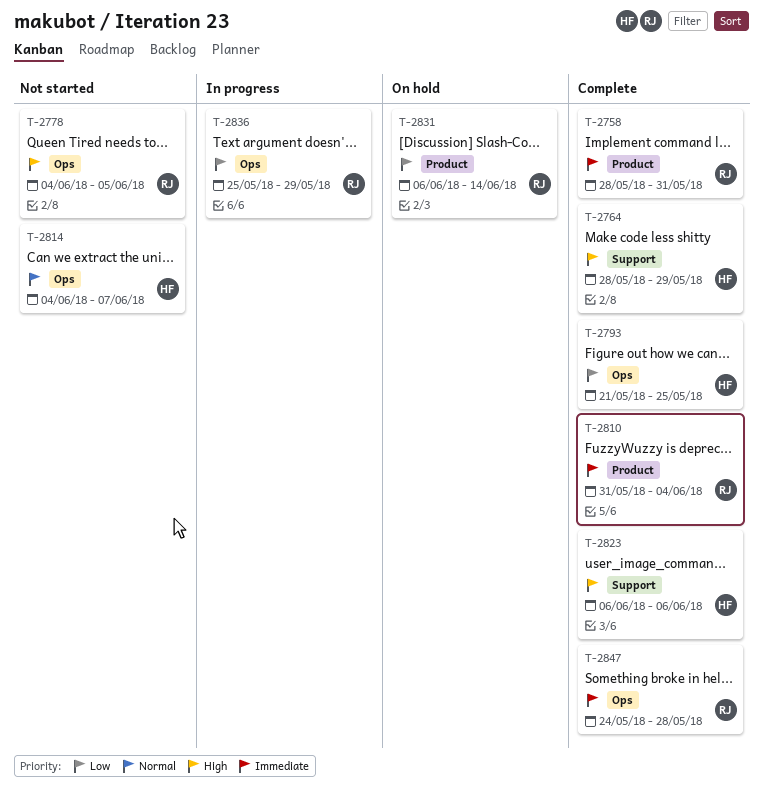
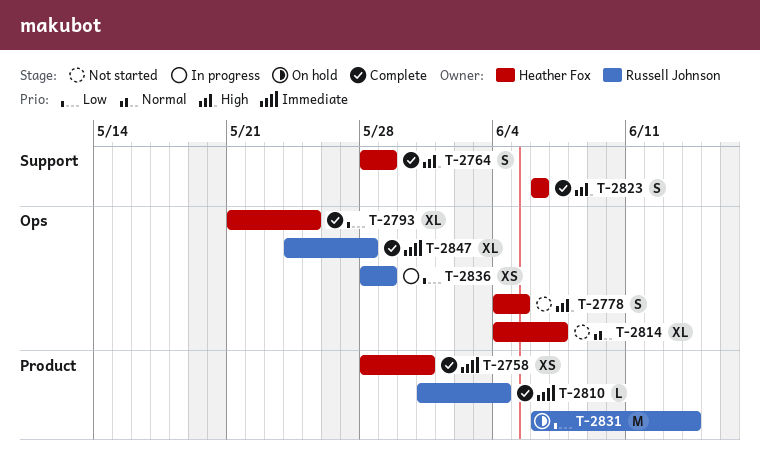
T-2758, owner: Russell Johnson -> Heather Fox
T-2778, owner: Russell Johnson -> Heather Fox
T-2836, start: May 25 -> May 28

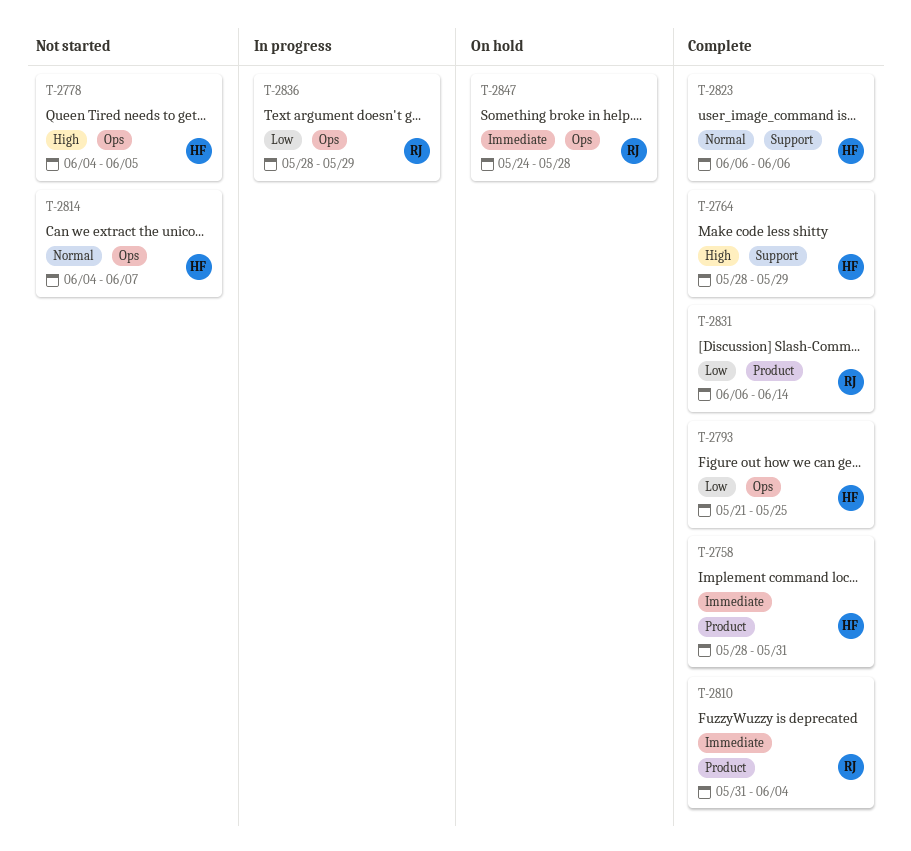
T-2823, priority: High -> Normal
T-2831, status: On hold -> Complete
T-2847, status: Complete -> On hold

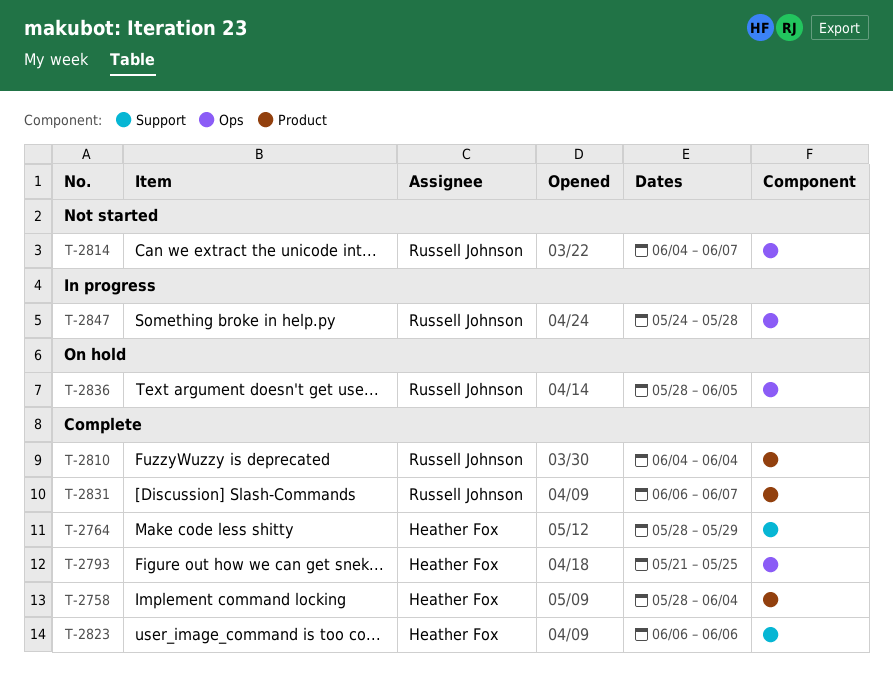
T-2758, due: May 31 -> Jun 4
T-2778: present -> none
T-2810, start: May 31 -> Jun 4
T-2814, owner: Heather Fox -> Russell Johnson
T-2831, due: Jun 14 -> Jun 7
T-2836, status: In progress -> On hold
T-2836, due: May 29 -> Jun 5
T-2847, status: On hold -> In progress

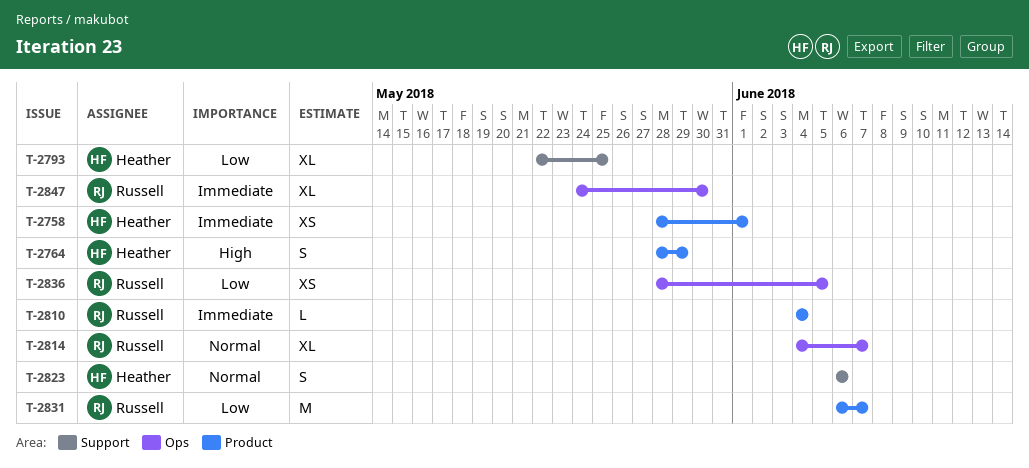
T-2758, due: Jun 4 -> Jun 1
T-2764, label: Support -> Product
T-2793, label: Ops -> Support
T-2793, start: May 21 -> May 22
T-2847, due: May 28 -> May 30

